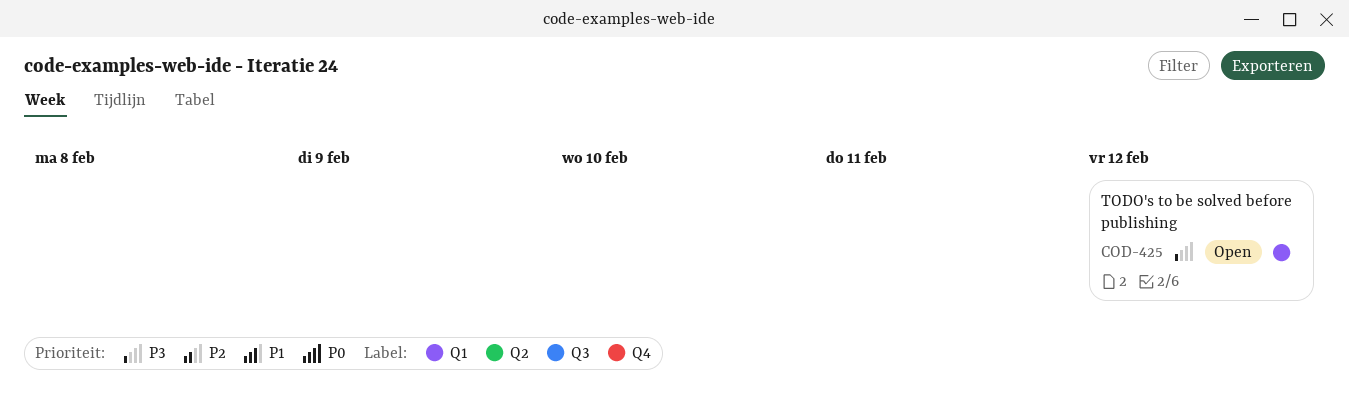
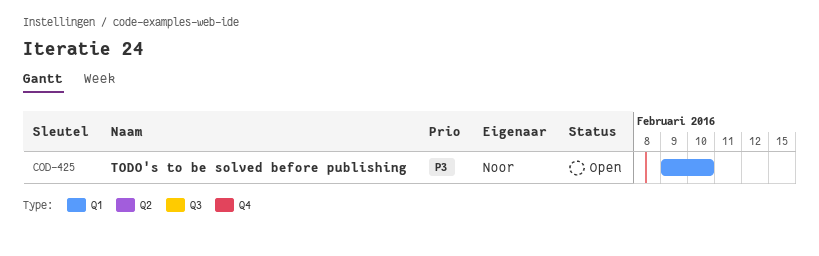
COD-425, due: Feb 12 -> Feb 10

